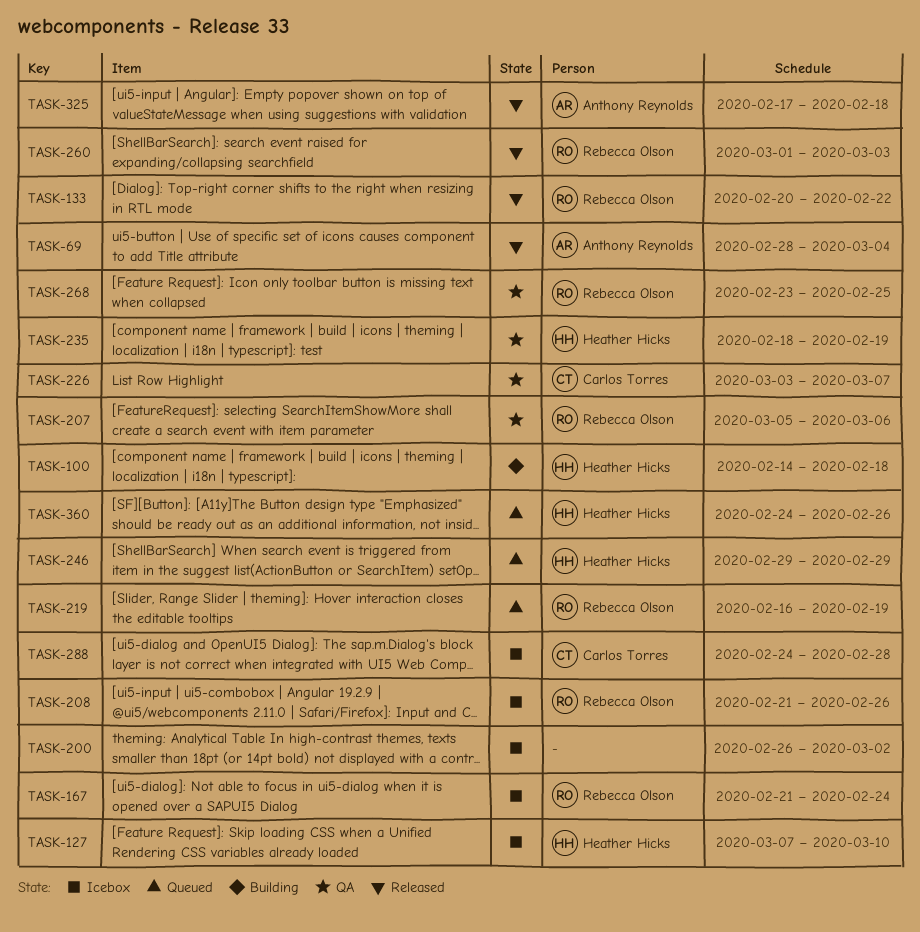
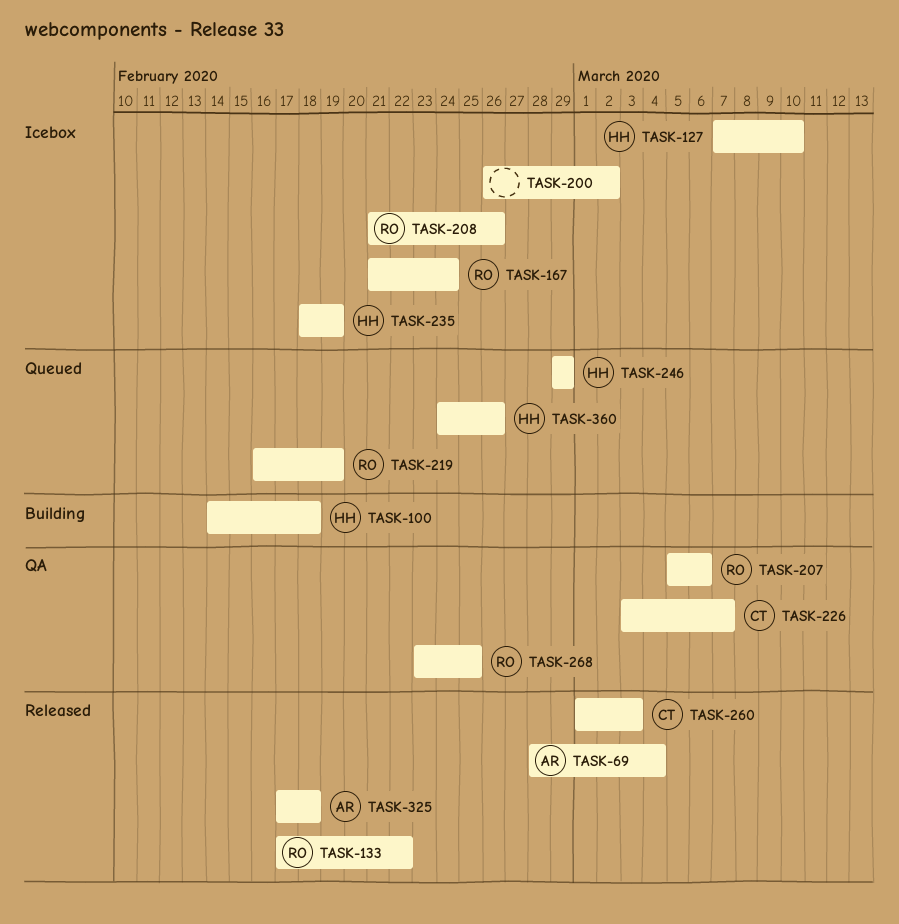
TASK-133, start: Feb 20 -> Feb 17
TASK-235, status: QA -> Icebox
TASK-260, owner: Rebecca Olson -> Carlos Torres
TASK-288: present -> none

